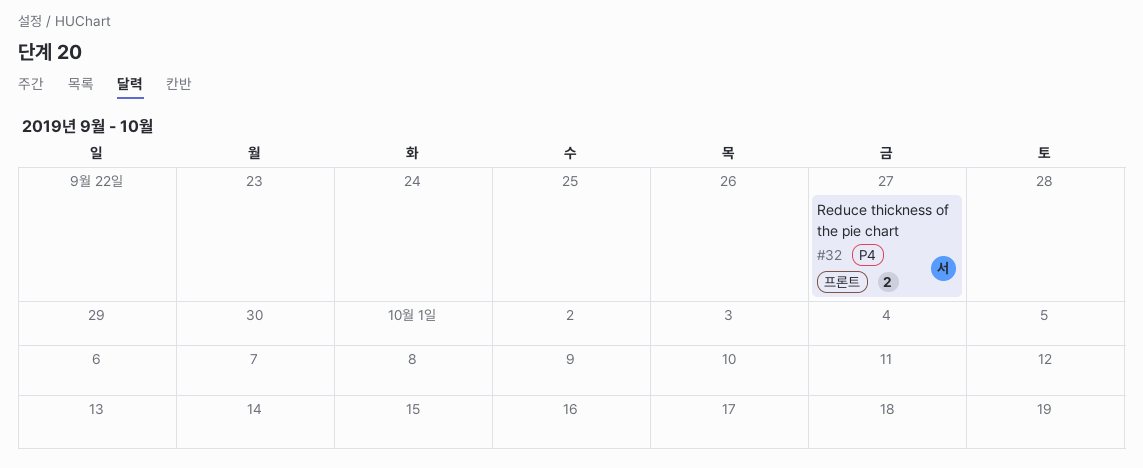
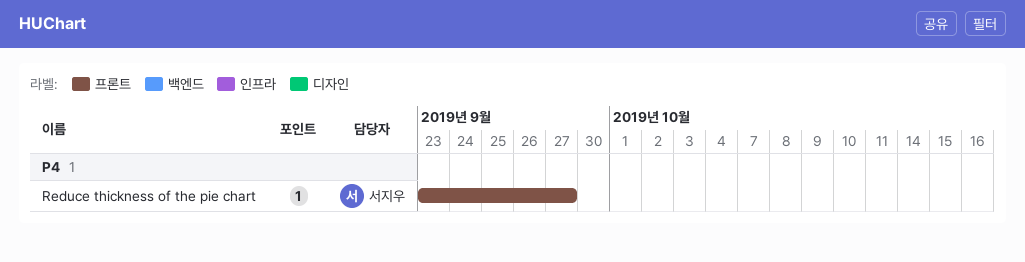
Reduce thickness of the pie chart, estimate: 2 -> 1

